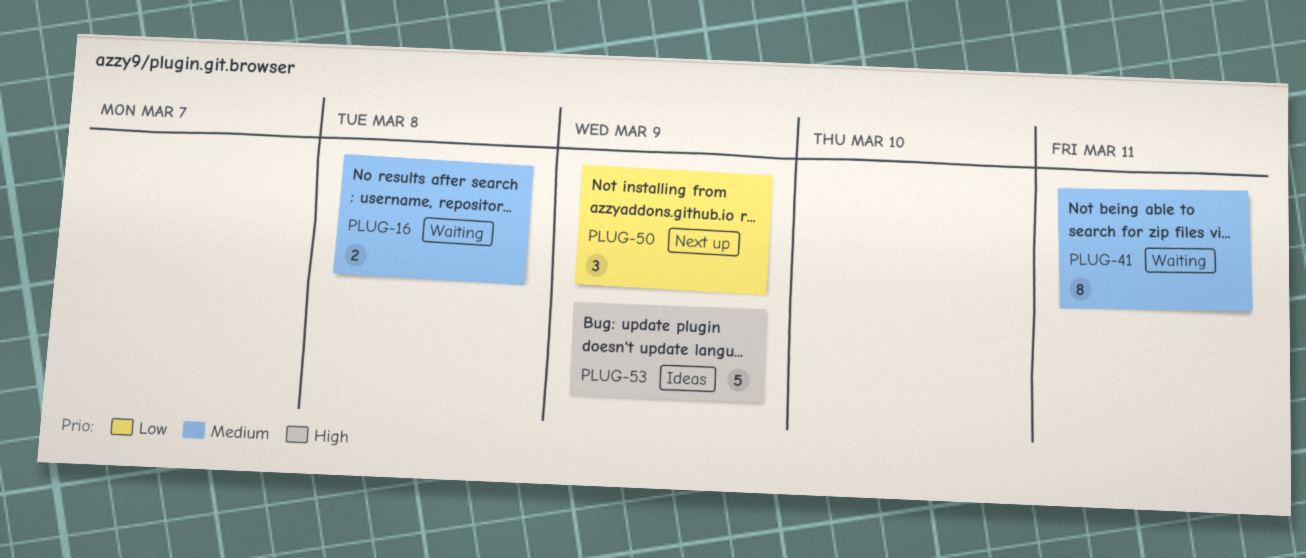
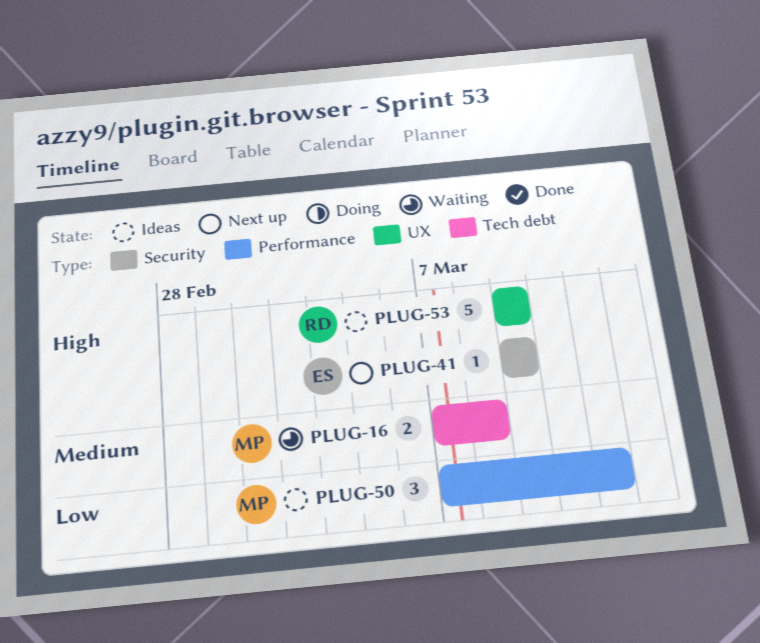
PLUG-41, status: Waiting -> Next up
PLUG-41, priority: Medium -> High
PLUG-41, estimate: 8 -> 1
PLUG-41, due: Mar 11 -> Mar 9
PLUG-50, status: Next up -> Ideas
PLUG-50, due: Mar 9 -> Mar 11

